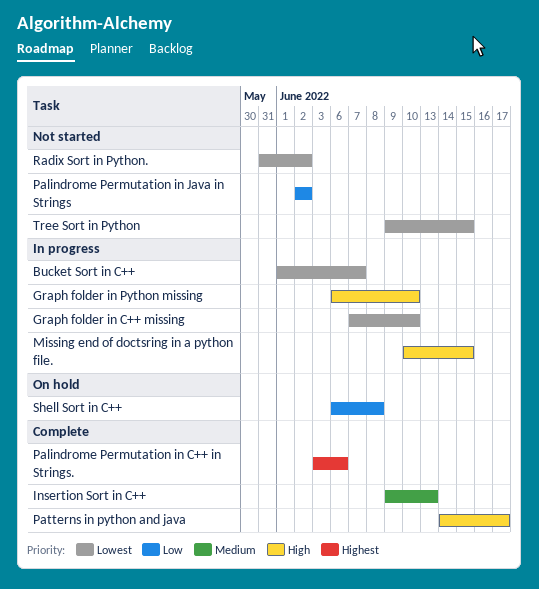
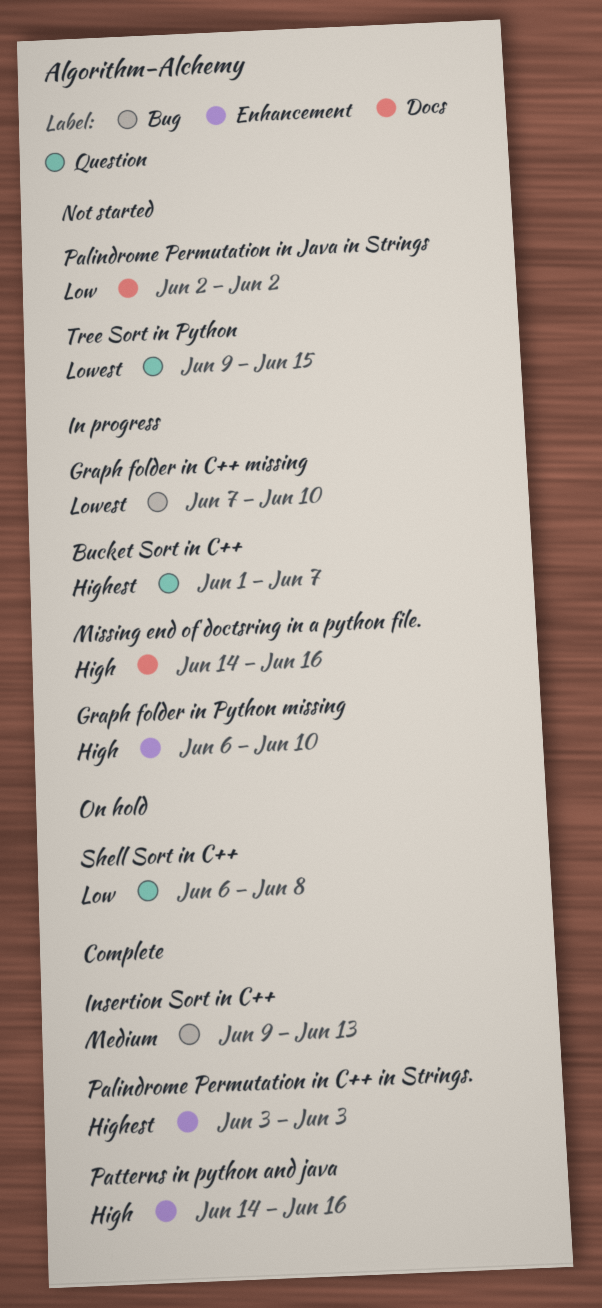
Bucket Sort in C++, priority: Lowest -> Highest
Missing end of doctsring in a python file., start: Jun 10 -> Jun 14
Missing end of doctsring in a python file., due: Jun 15 -> Jun 16
Palindrome Permutation in C++ in Strings., due: Jun 6 -> Jun 3
Patterns in python and java, due: Jun 17 -> Jun 16
Radix Sort in Python.: present -> none

